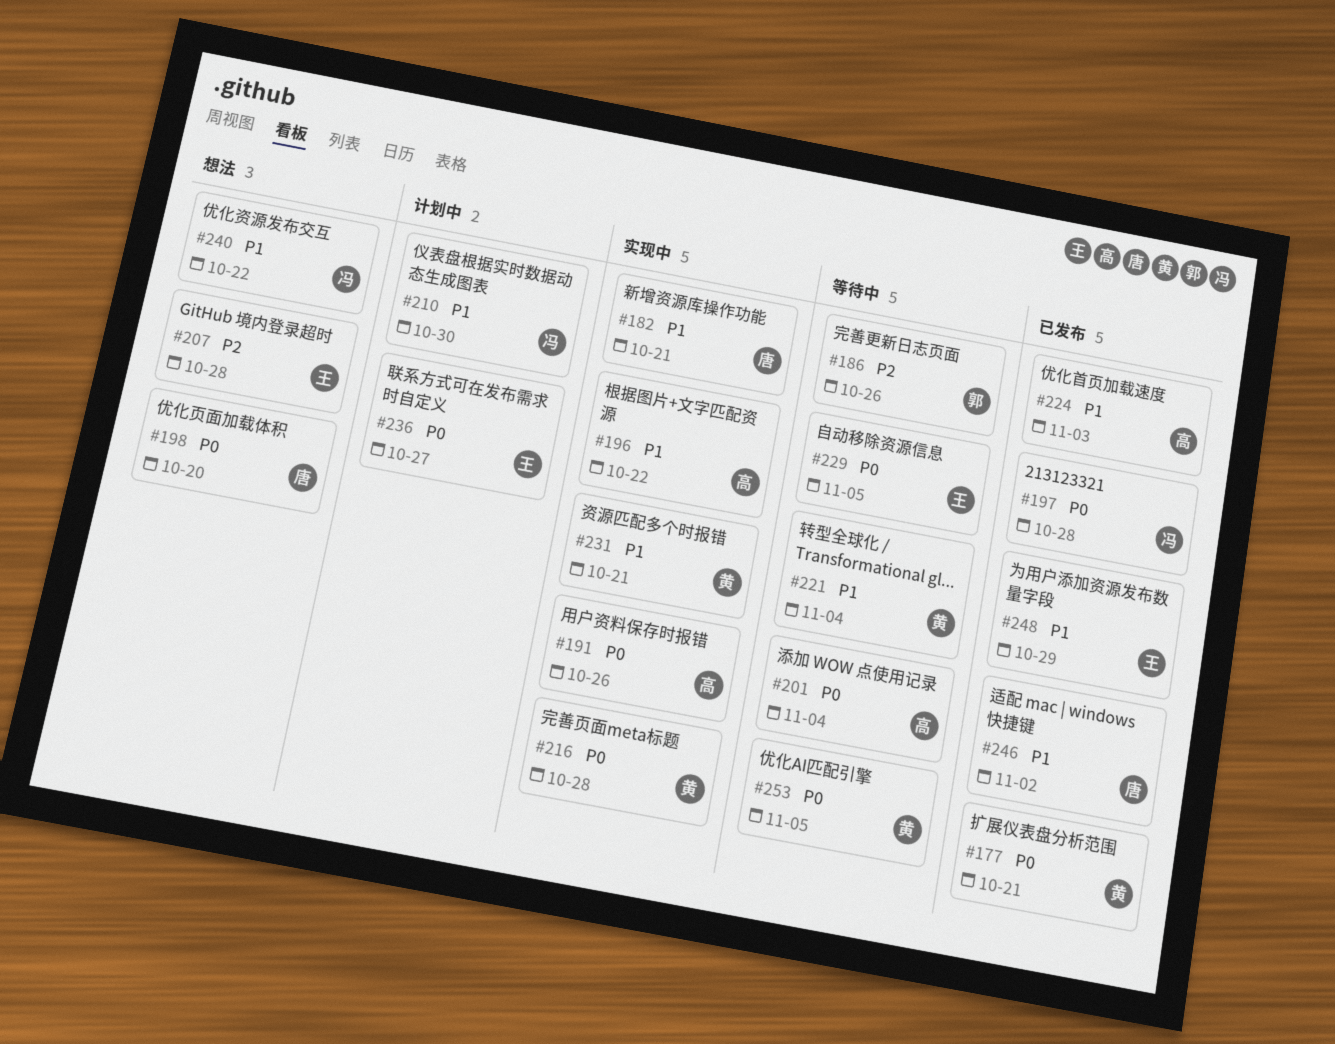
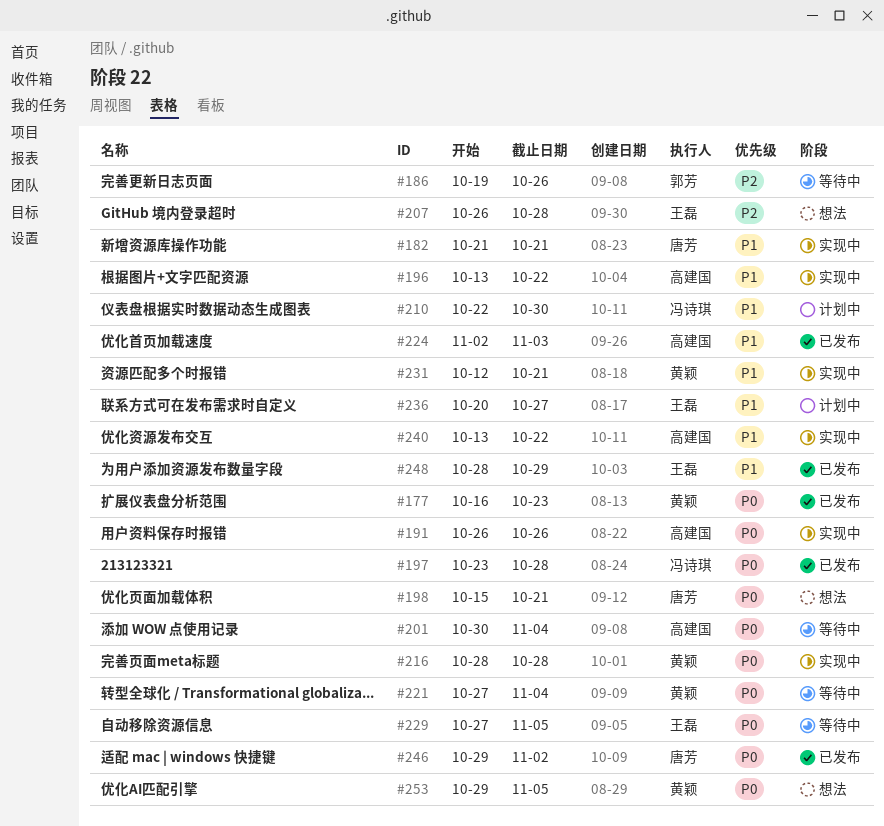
#177, due: Oct 21 -> Oct 23
#198, due: Oct 20 -> Oct 21
#221, priority: P1 -> P0
#236, priority: P0 -> P1
#240, status: 想法 -> 实现中
#240, owner: 冯诗琪 -> 高建国
#246, priority: P1 -> P0
#253, status: 等待中 -> 想法

